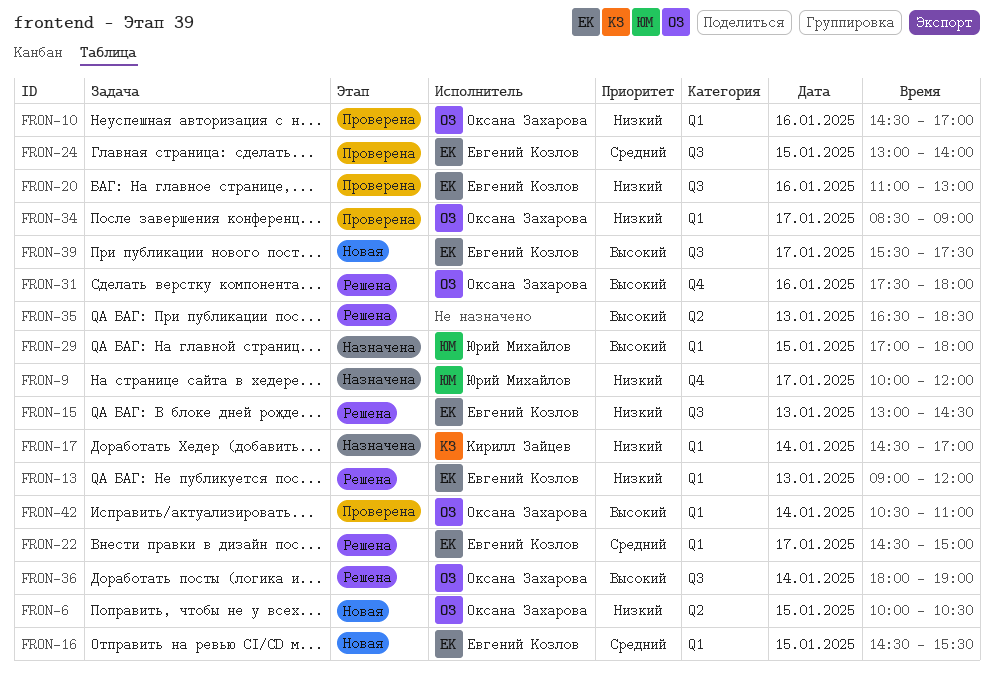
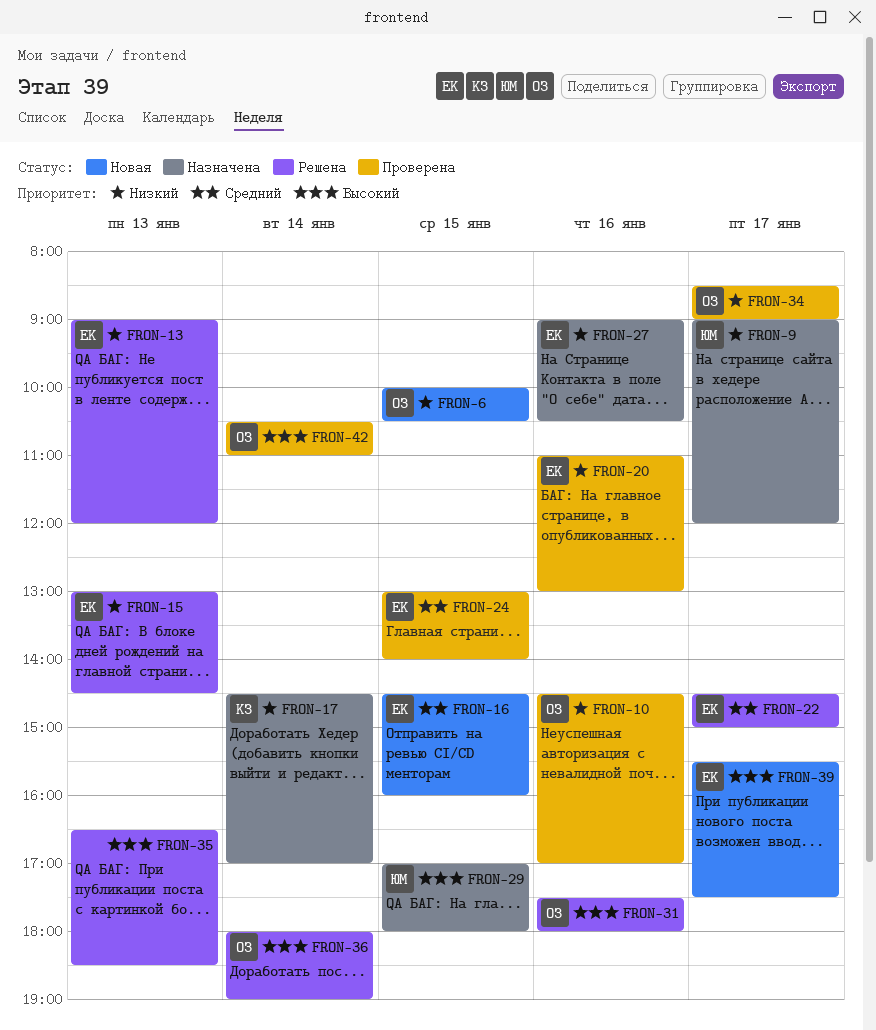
FRON-9, begins: 10:00 -> 09:00
FRON-16, ends: 15:30 -> 16:00
FRON-27: none -> present

